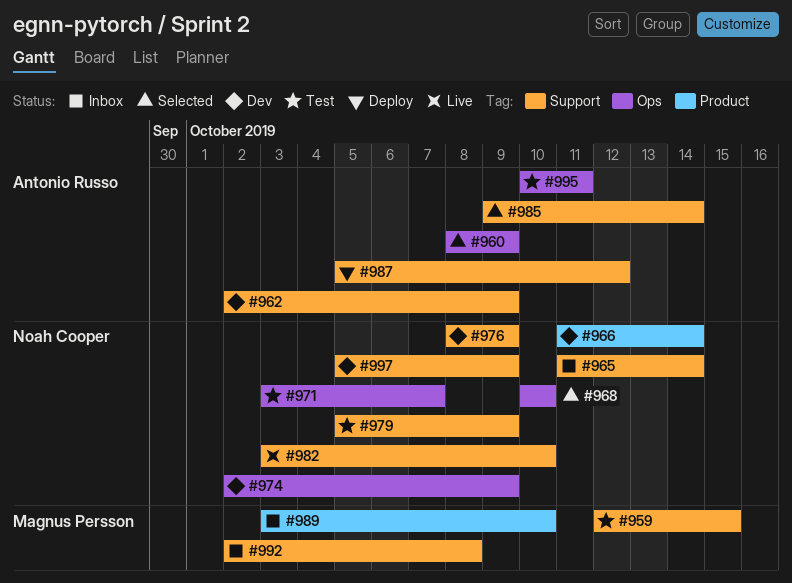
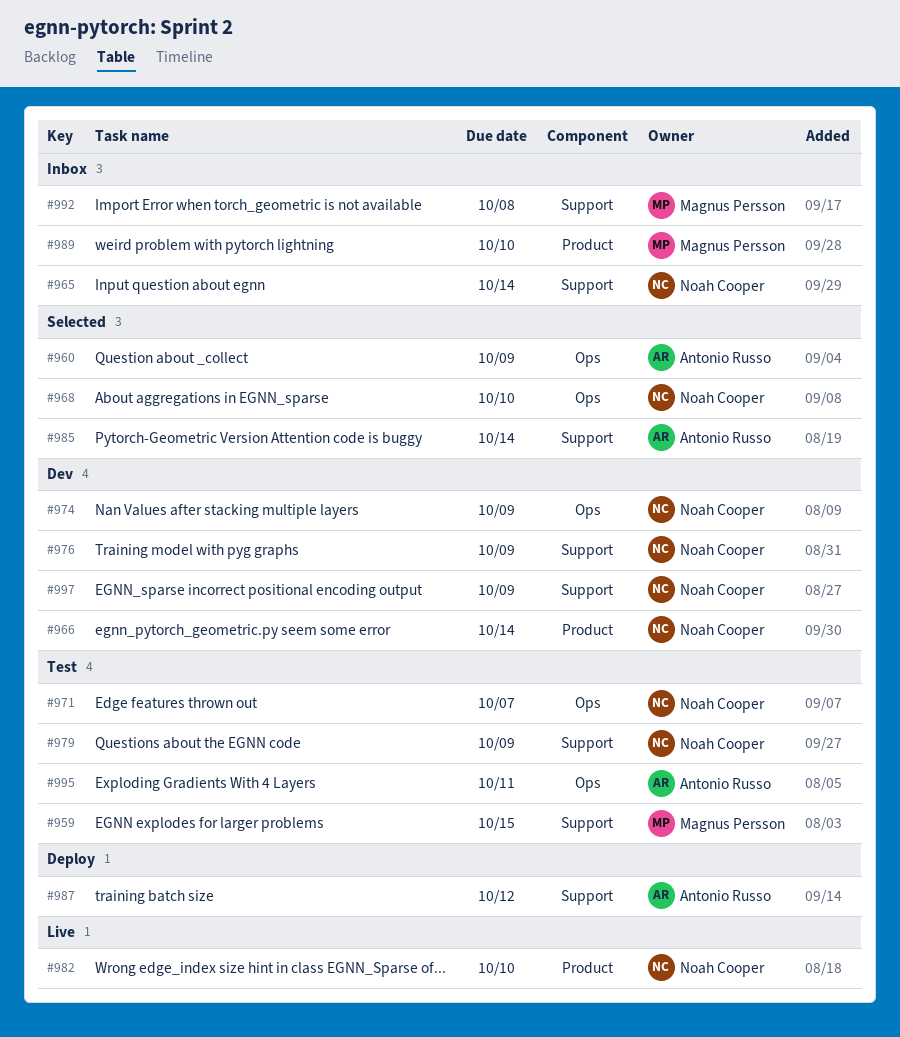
#962: present -> none
#982, label: Support -> Product

